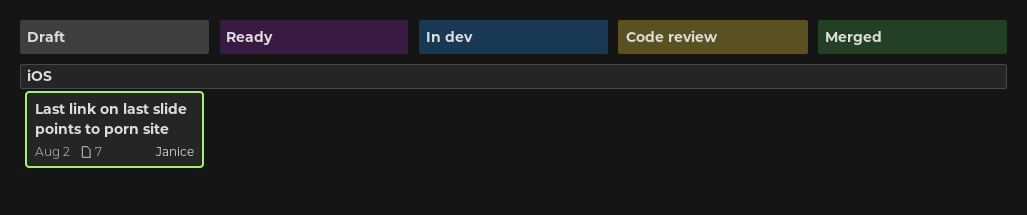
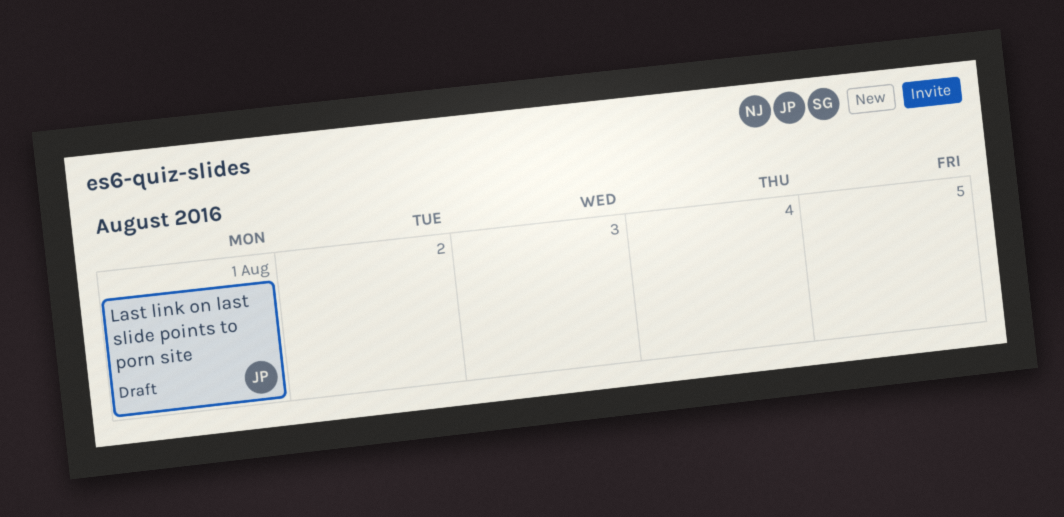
Last link on last slide points to porn site, due: Aug 2 -> Aug 1

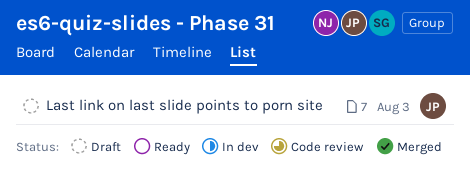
Last link on last slide points to porn site, due: Aug 1 -> Aug 3

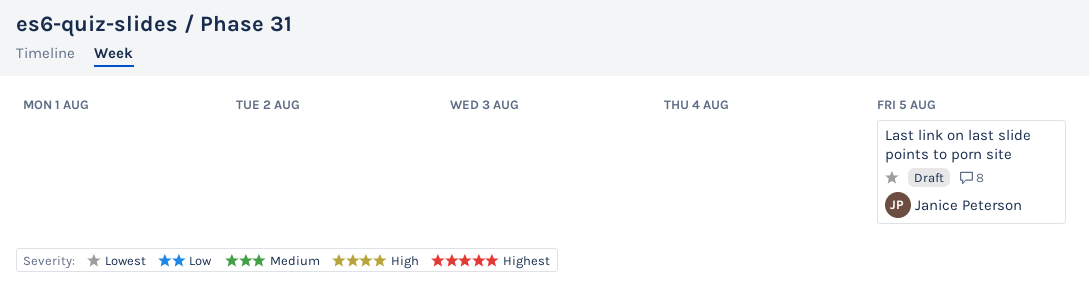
Last link on last slide points to porn site, due: Aug 3 -> Aug 5

